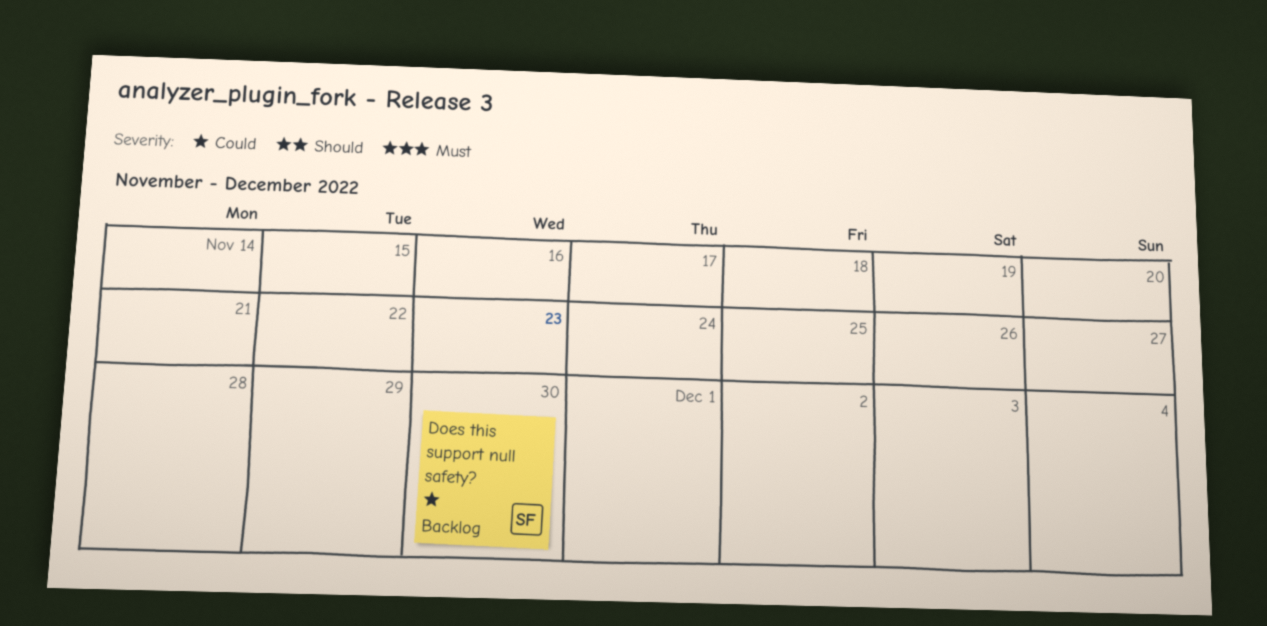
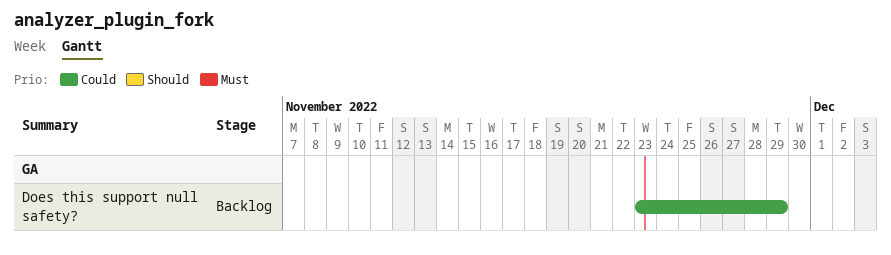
Does this support null safety?, due: Nov 30 -> Nov 29

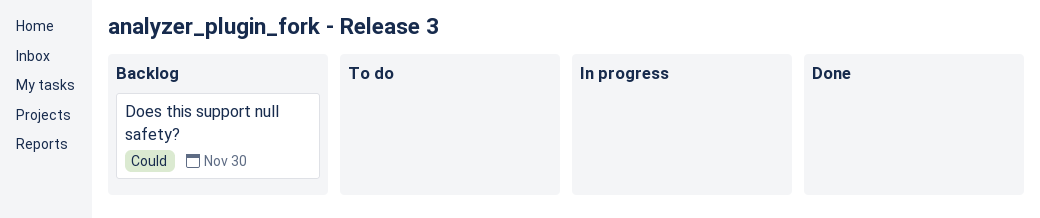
Does this support null safety?, due: Nov 29 -> Nov 30

